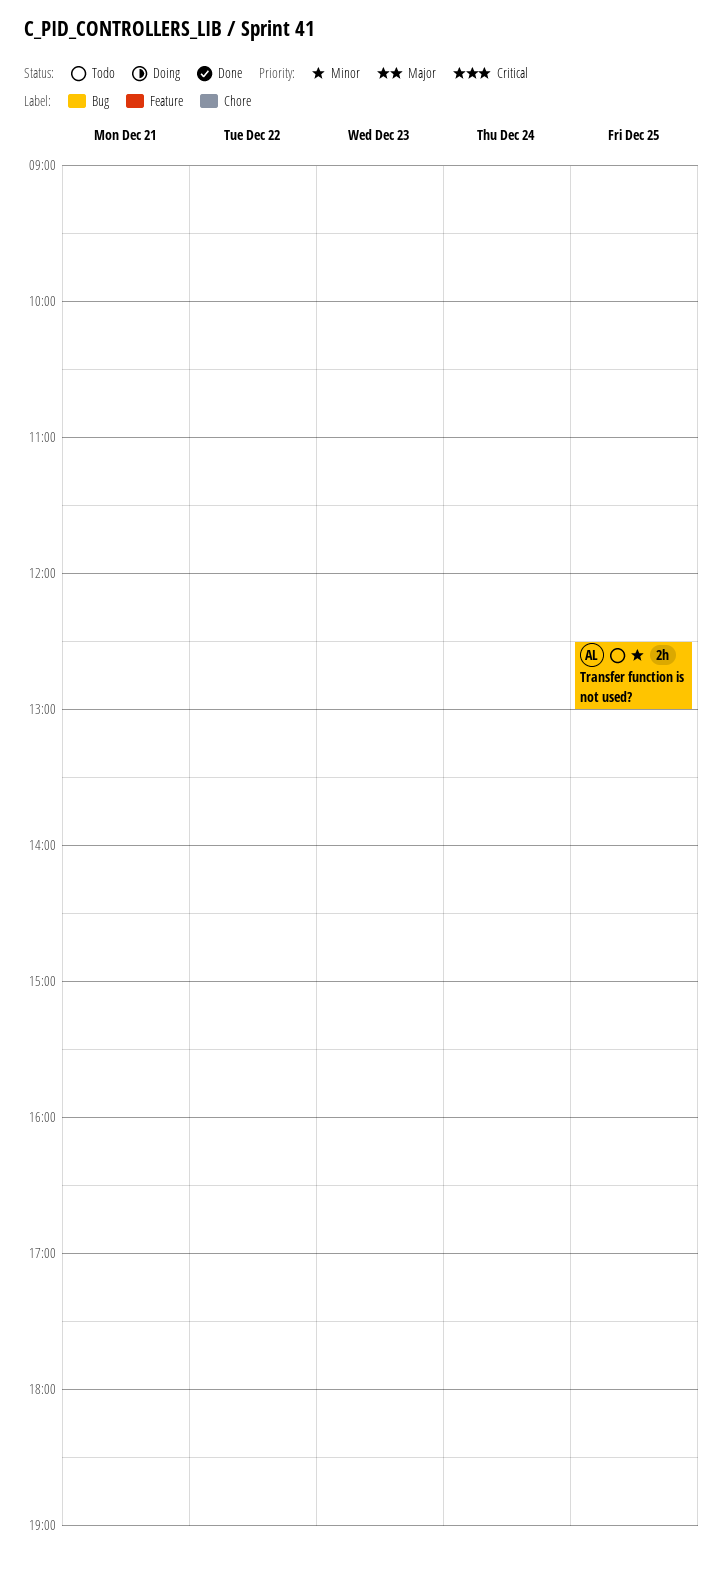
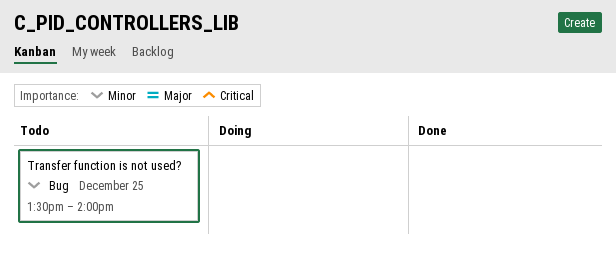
Transfer function is not used?, begins: 12:30 -> 13:30
Transfer function is not used?, ends: 13:00 -> 14:00

